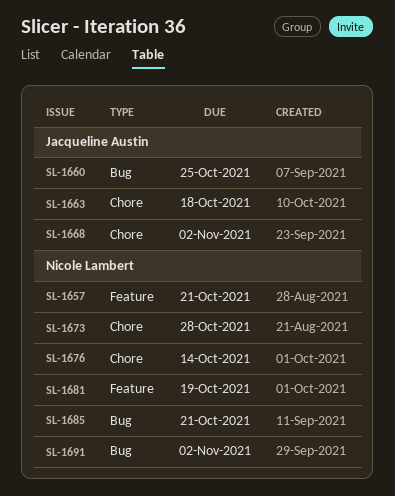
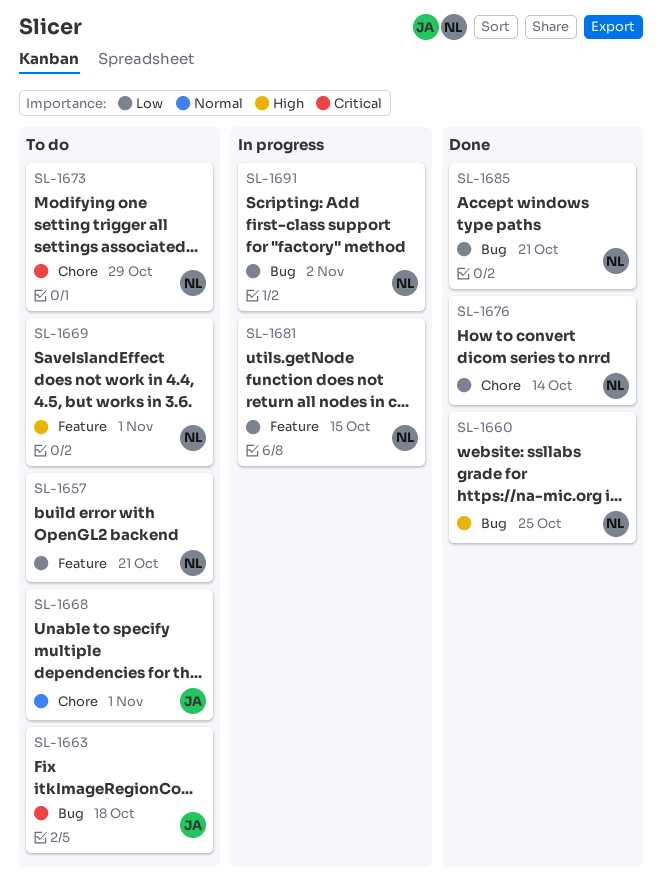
SL-1660, owner: Jacqueline Austin -> Nicole Lambert
SL-1663, label: Chore -> Bug
SL-1668, due: Nov 2 -> Nov 1
SL-1669: none -> present
SL-1673, due: Oct 28 -> Oct 29
SL-1681, due: Oct 19 -> Oct 15

